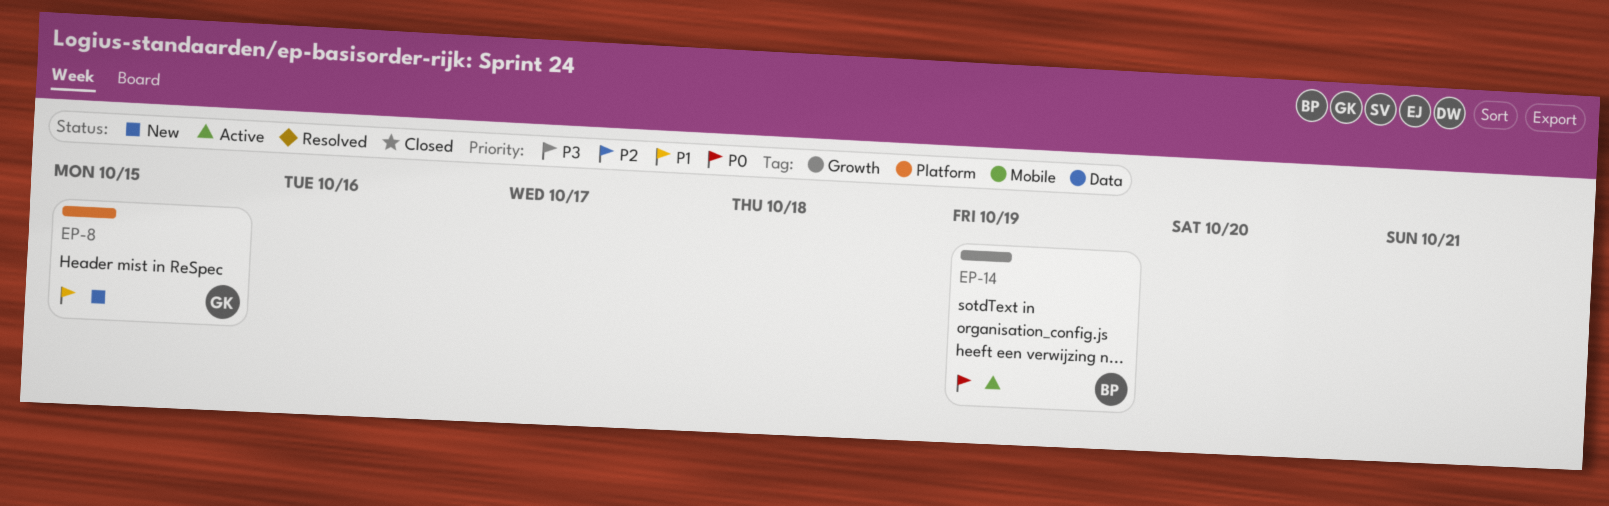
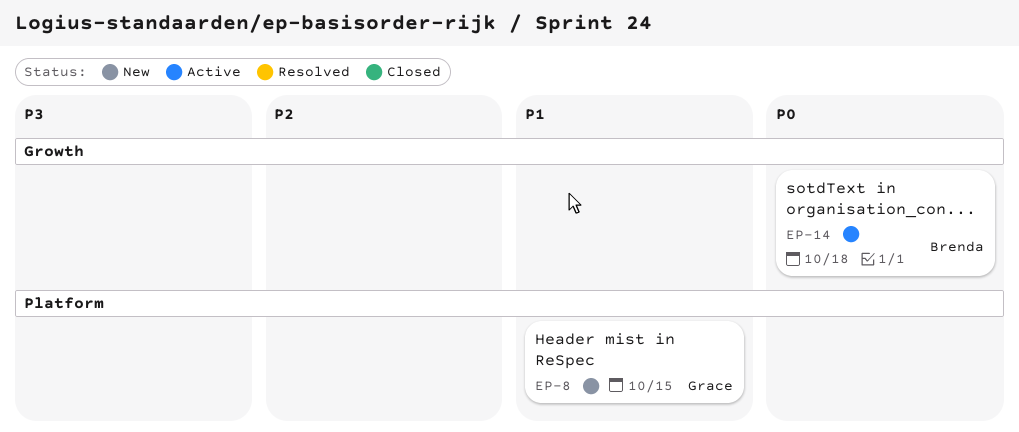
EP-14, due: Oct 19 -> Oct 18

